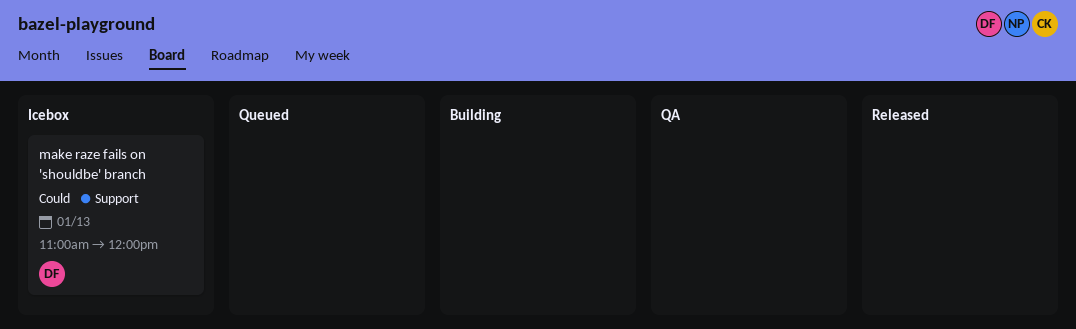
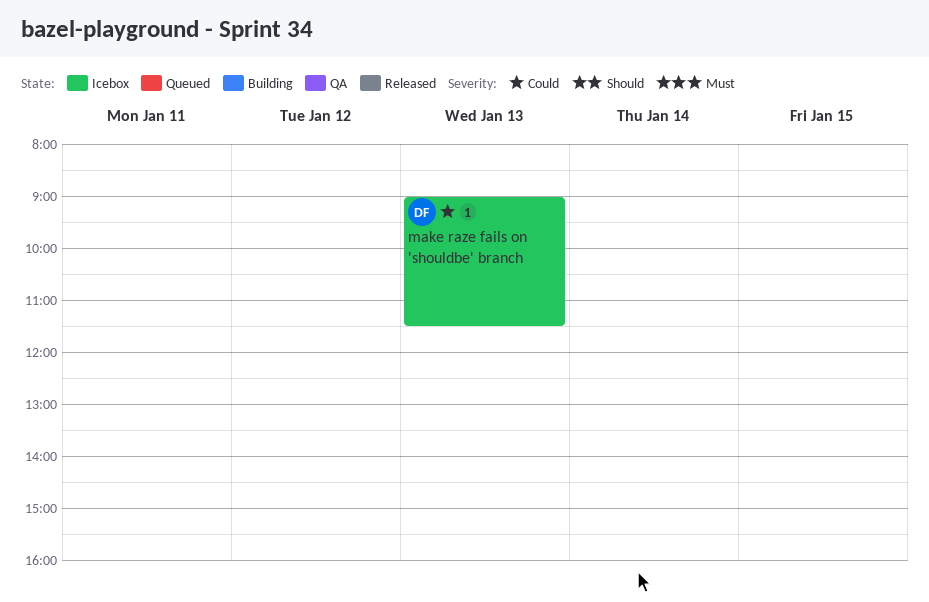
make raze fails on 'shouldbe' branch, begins: 11:00 -> 09:00
make raze fails on 'shouldbe' branch, ends: 12:00 -> 11:30

